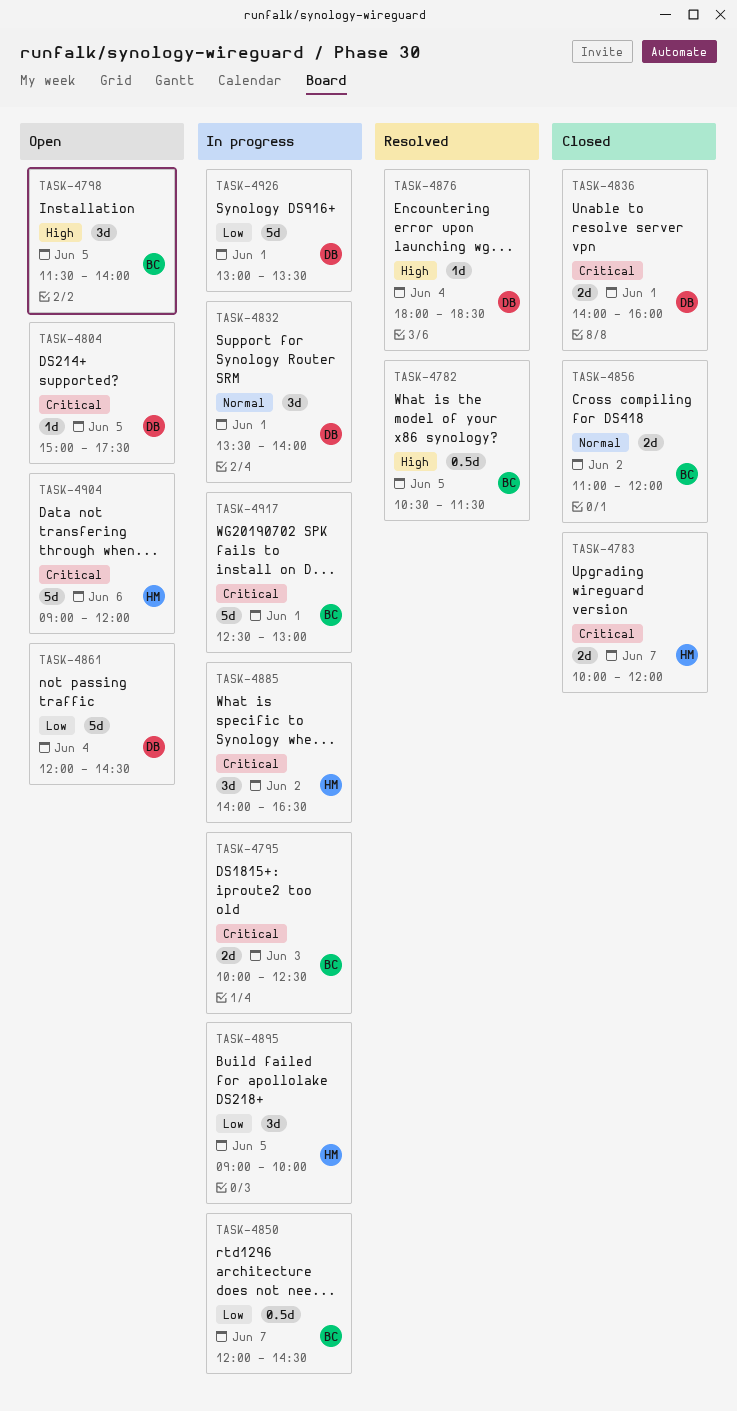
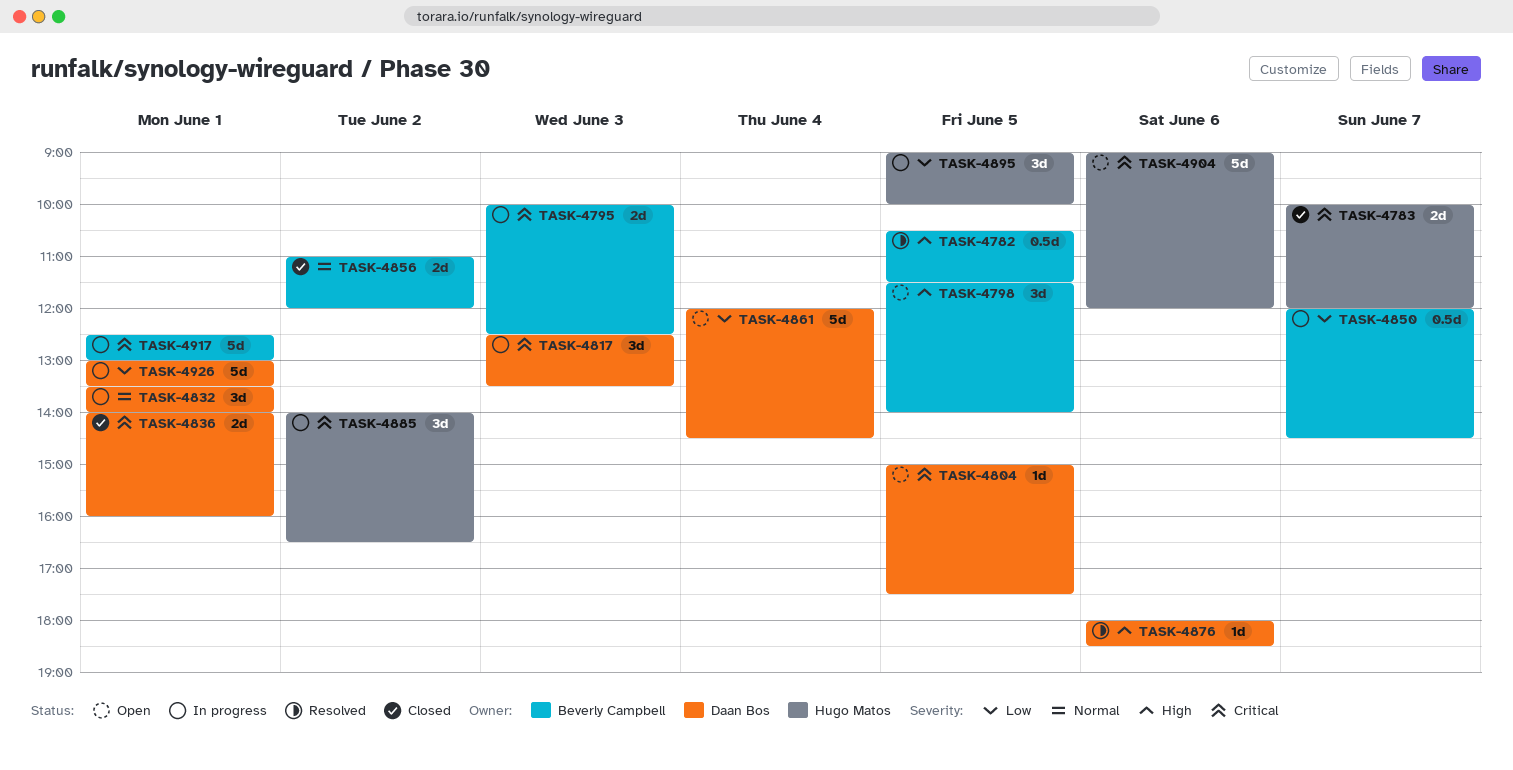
TASK-4817: none -> present
TASK-4876, day: Jun 4 -> Jun 6

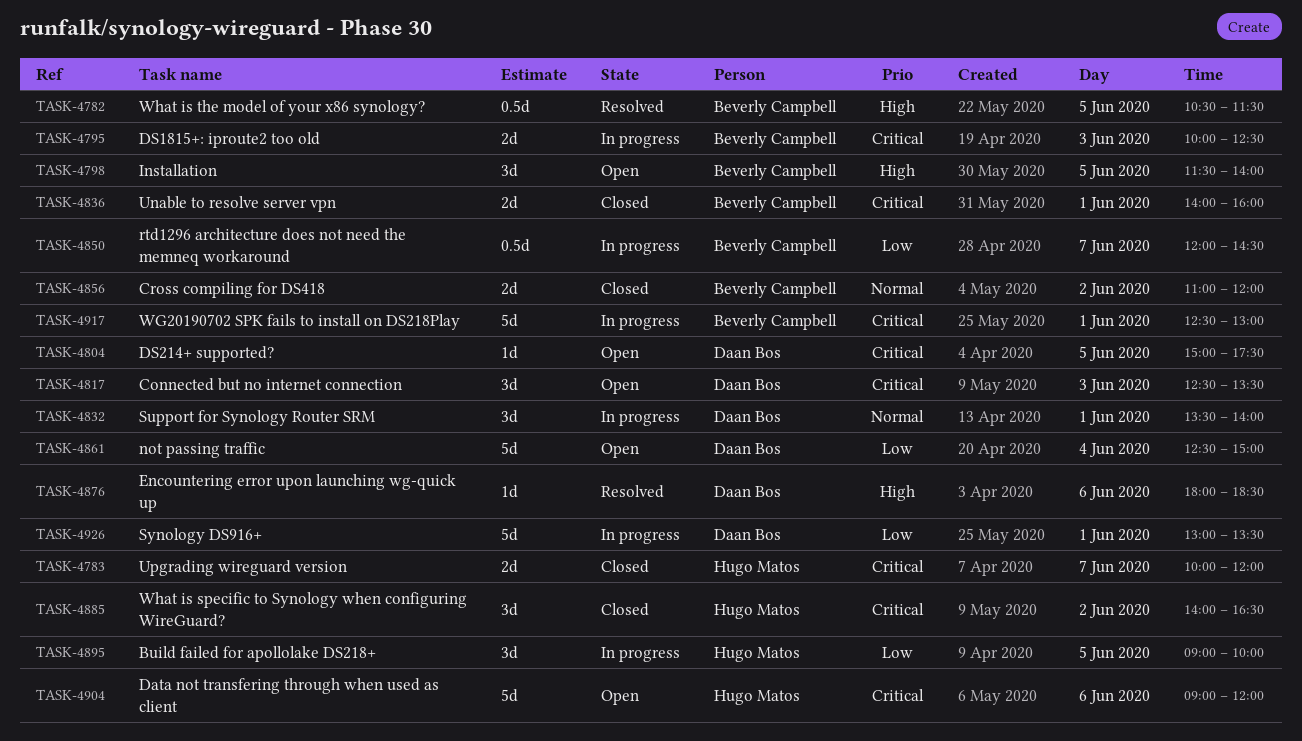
TASK-4817, status: In progress -> Open
TASK-4836, owner: Daan Bos -> Beverly Campbell
TASK-4861, begins: 12:00 -> 12:30
TASK-4861, ends: 14:30 -> 15:00
TASK-4885, status: In progress -> Closed

